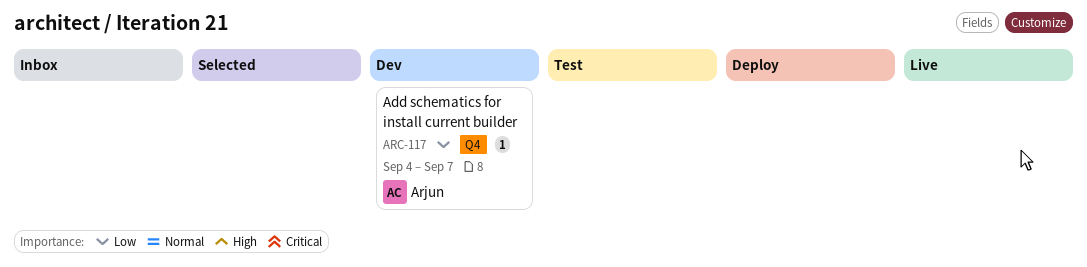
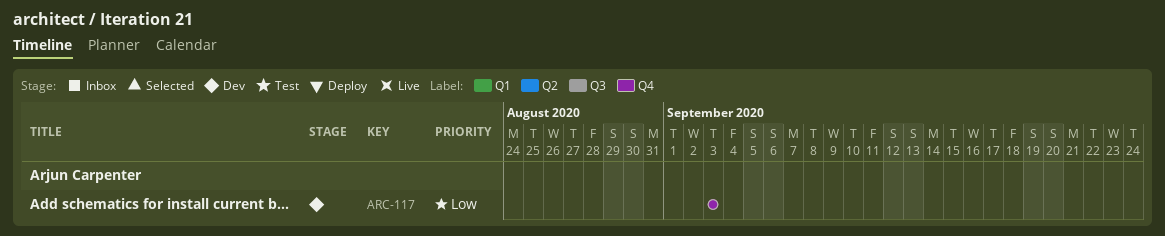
ARC-117, start: Sep 4 -> Sep 3
ARC-117, due: Sep 7 -> Sep 3

